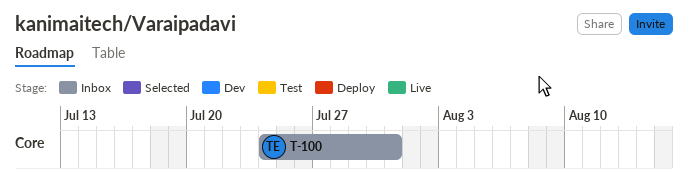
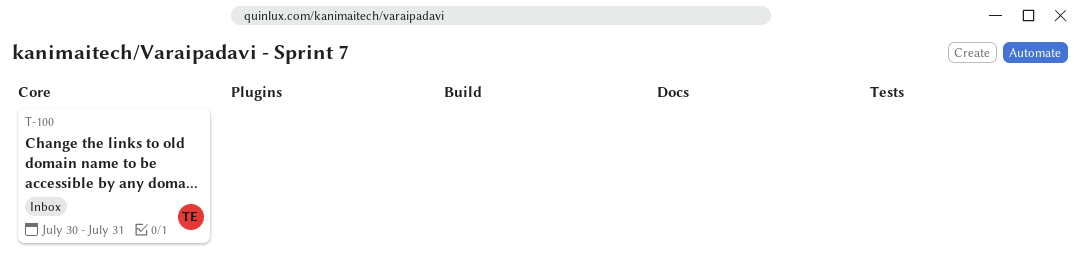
T-100, start: Jul 24 -> Jul 30

